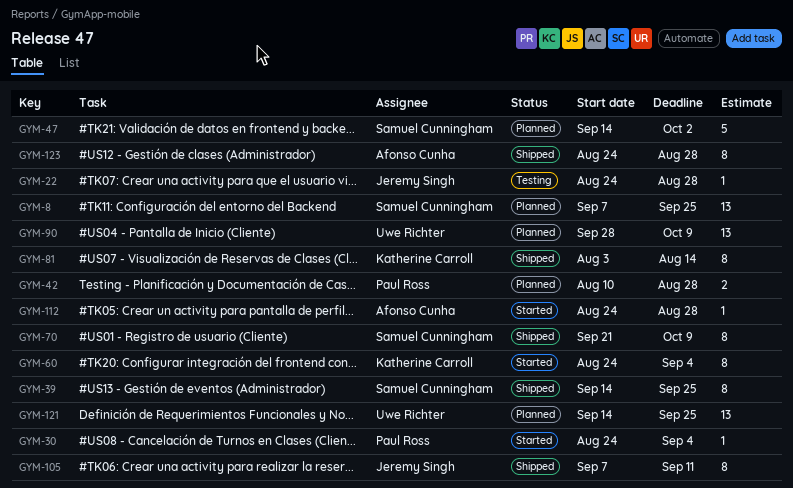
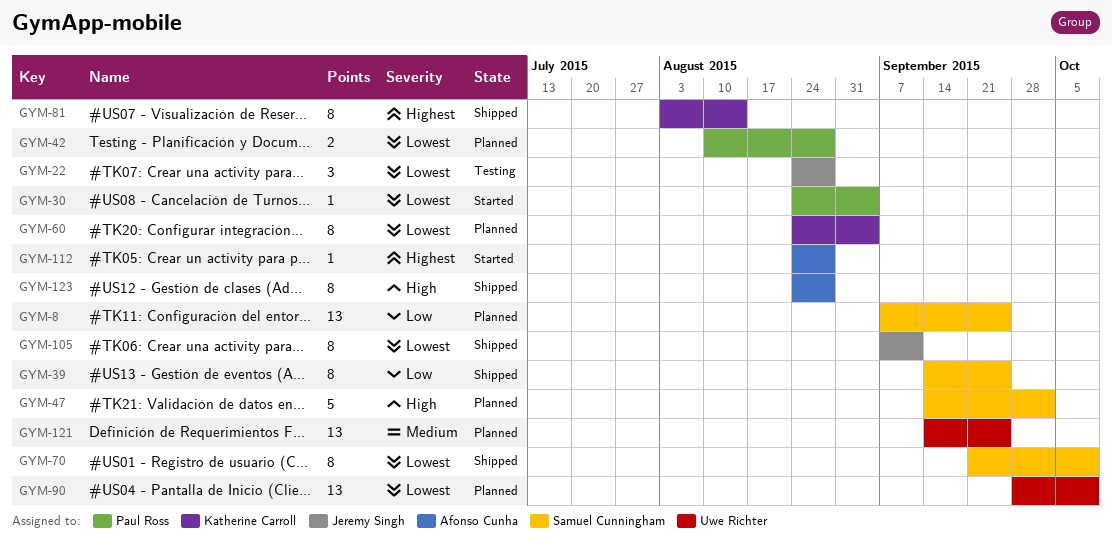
GYM-22, estimate: 1 -> 3
GYM-60, status: Started -> Planned

